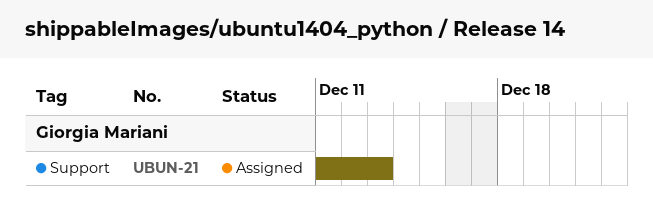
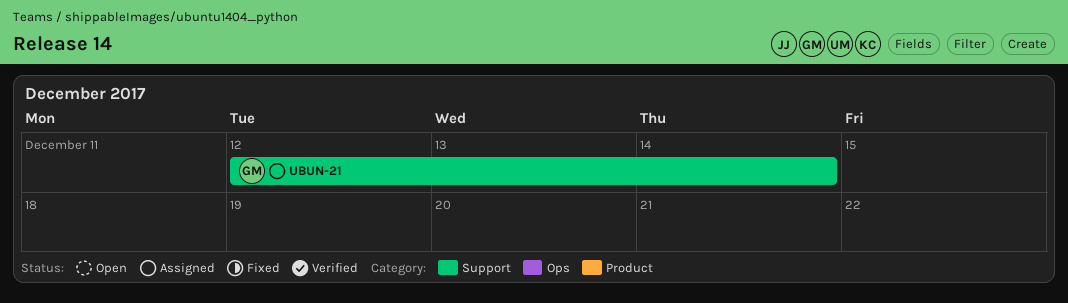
UBUN-21, start: Dec 11 -> Dec 12
UBUN-21, due: Dec 13 -> Dec 14

